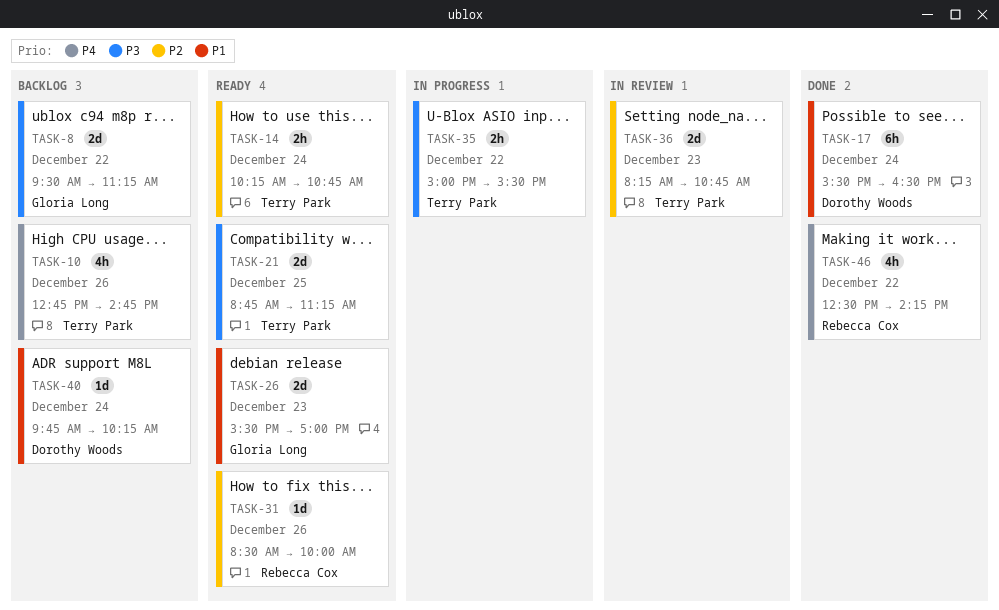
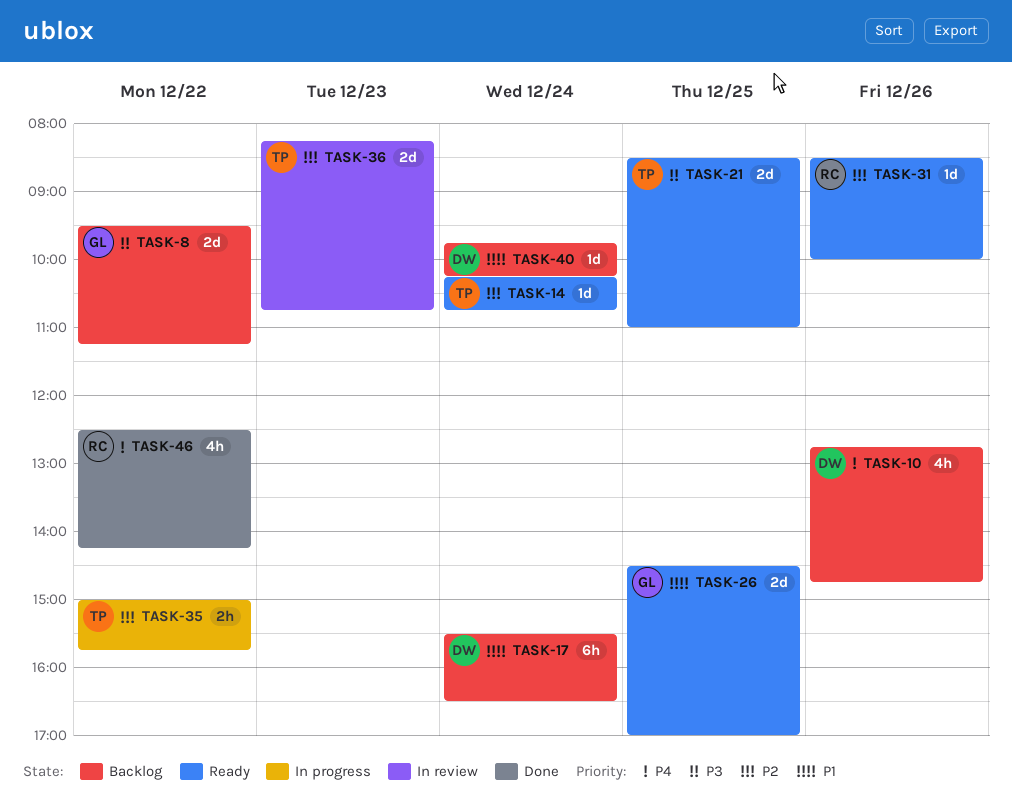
TASK-10, owner: Terry Park -> Dorothy Woods
TASK-14, estimate: 2h -> 1d
TASK-17, status: Done -> Backlog
TASK-21, begins: 08:45 -> 08:30
TASK-21, ends: 11:15 -> 11:00
TASK-26, day: Dec 23 -> Dec 25
TASK-26, begins: 15:30 -> 14:30
TASK-35, priority: P3 -> P2
TASK-35, ends: 15:30 -> 15:45

